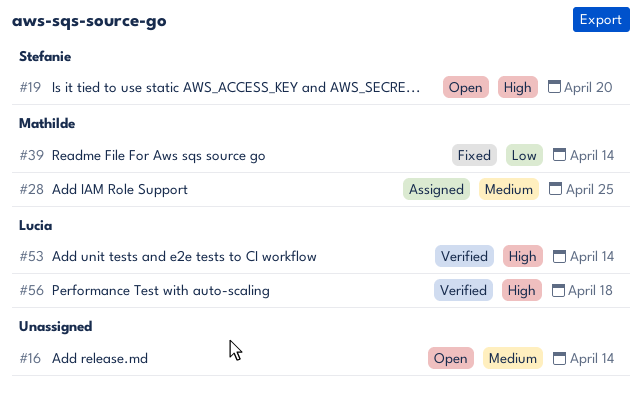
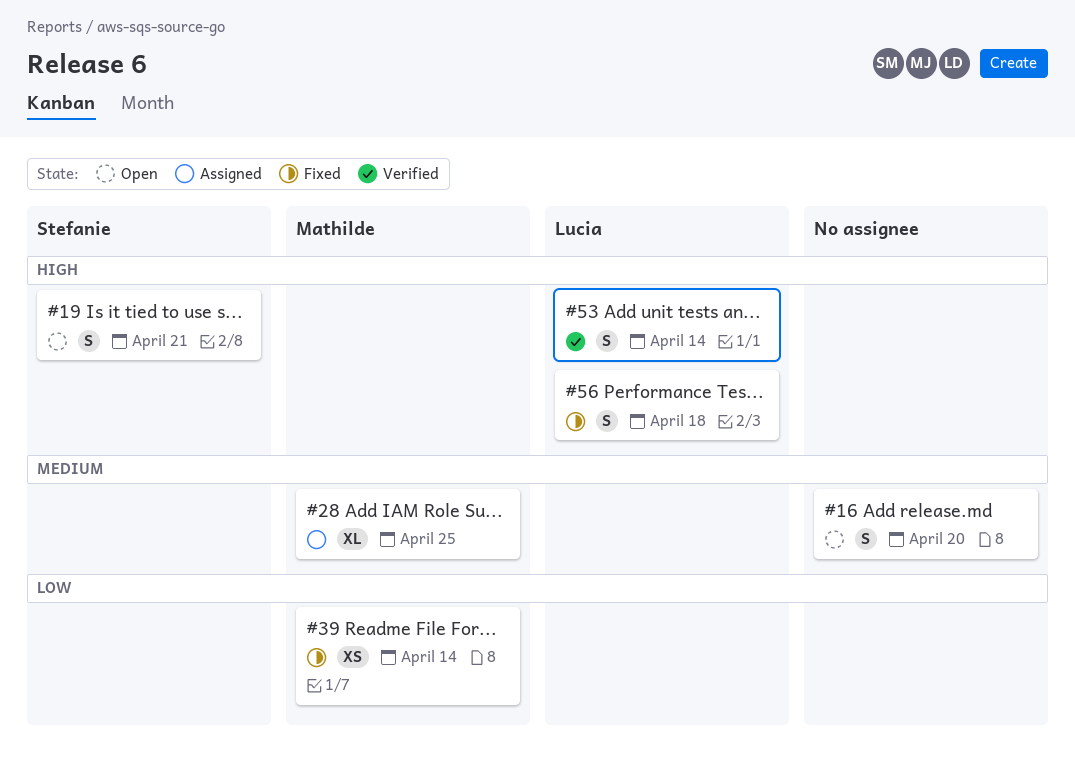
#16, due: Apr 14 -> Apr 20
#19, due: Apr 20 -> Apr 21
#56, status: Verified -> Fixed

